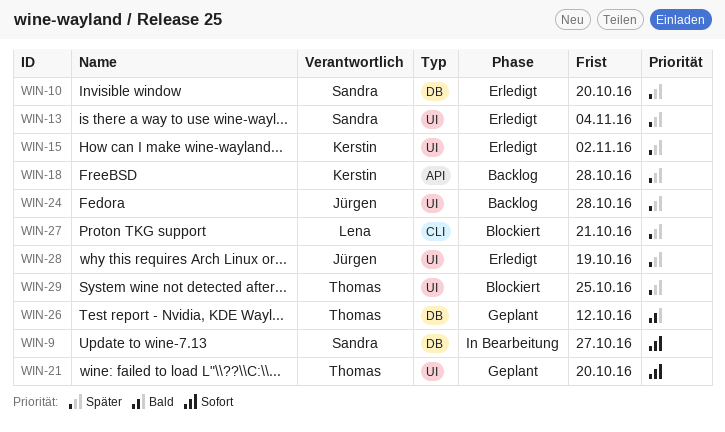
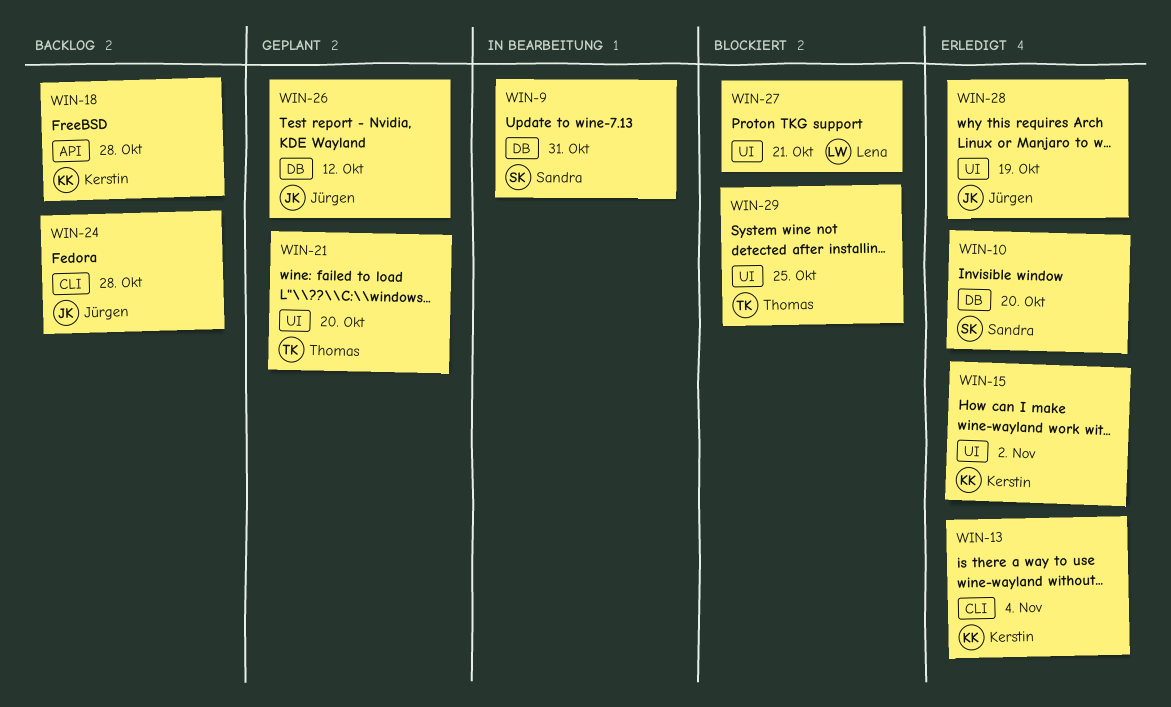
WIN-9, due: Oct 27 -> Oct 31
WIN-13, owner: Sandra -> Kerstin
WIN-13, label: UI -> CLI
WIN-24, label: UI -> CLI
WIN-26, owner: Thomas -> Jürgen
WIN-27, label: CLI -> UI

